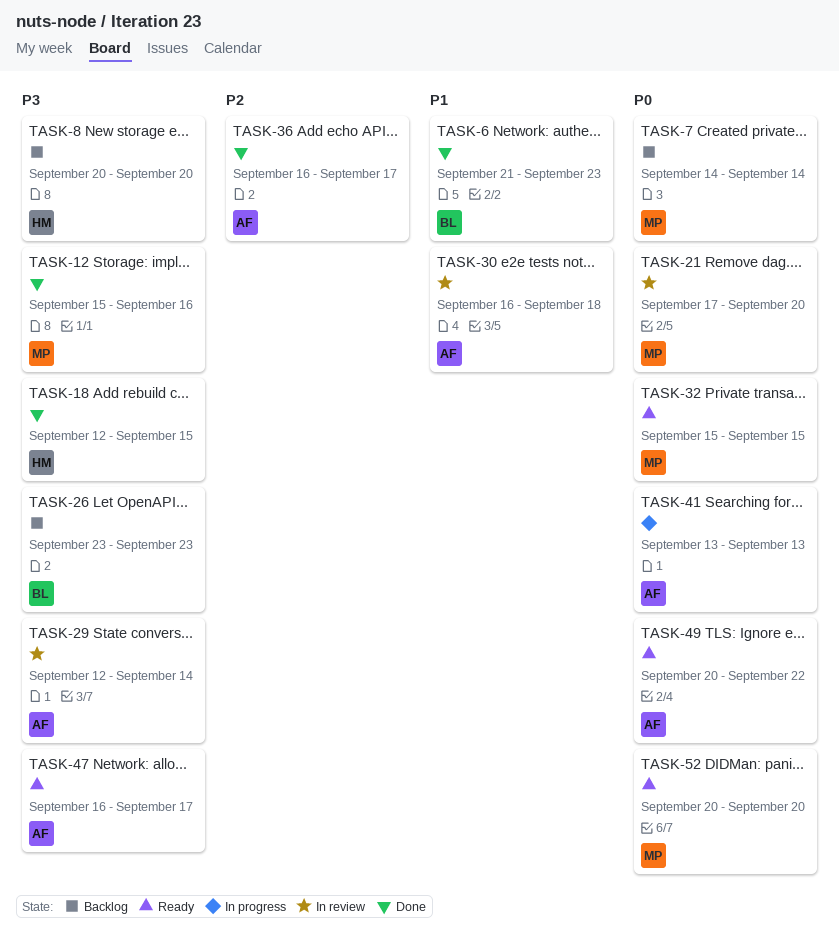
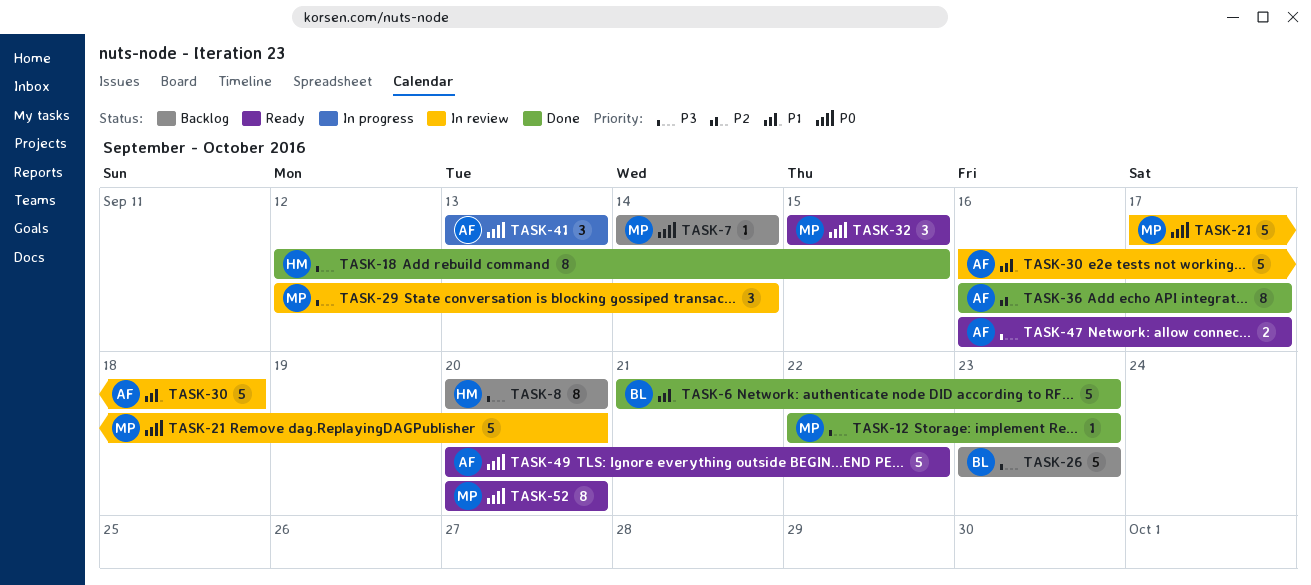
TASK-12, start: Sep 15 -> Sep 22
TASK-12, due: Sep 16 -> Sep 23
TASK-29, owner: AF -> MP

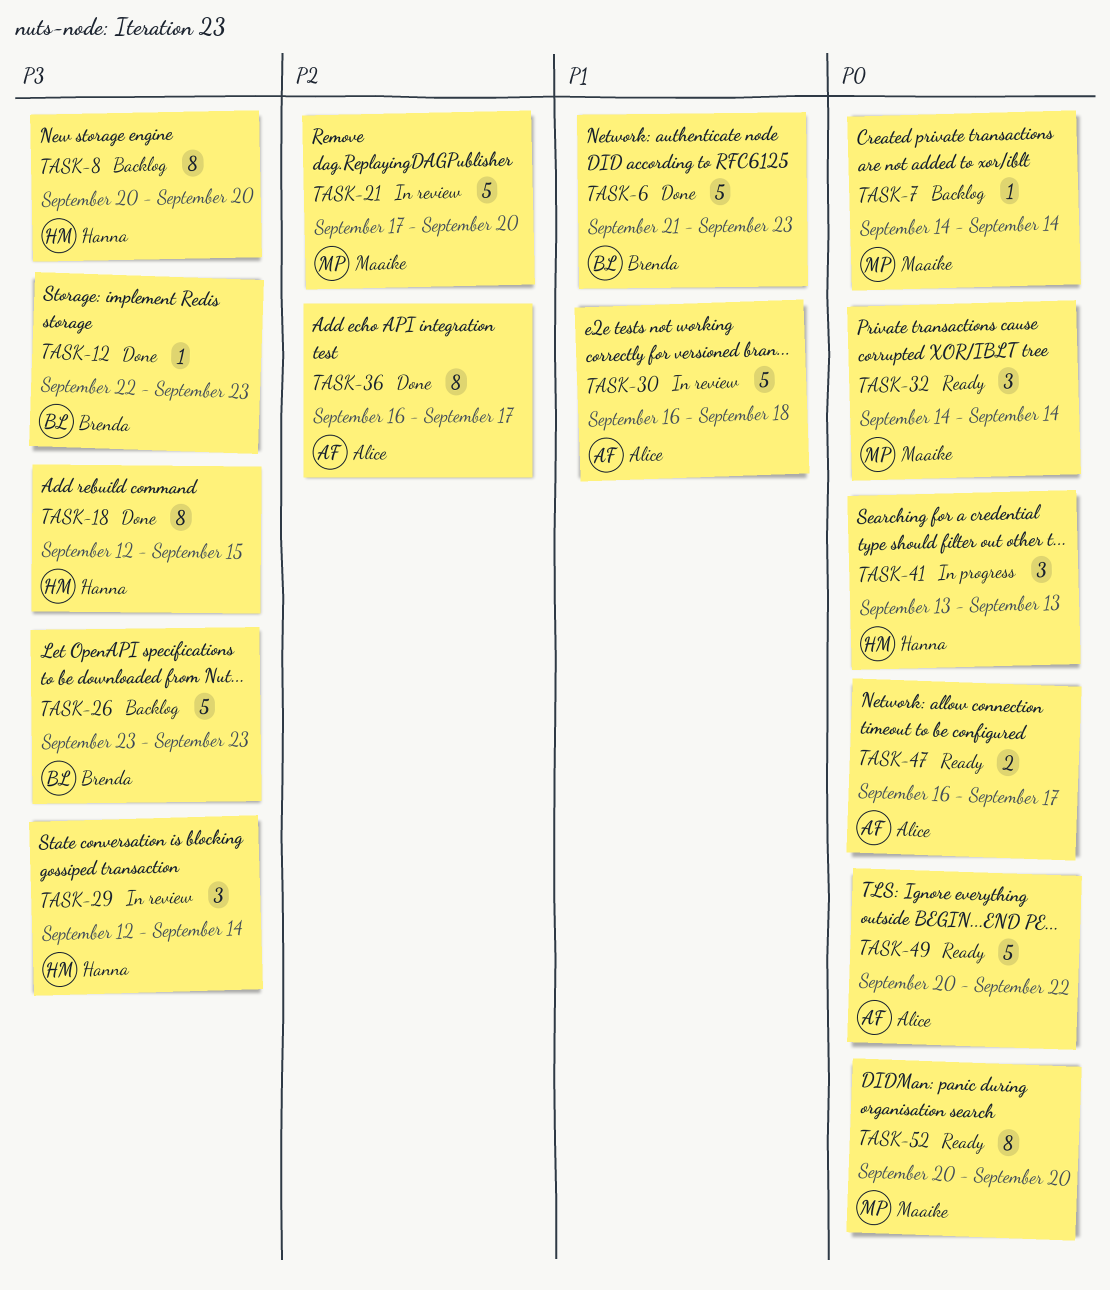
TASK-12, owner: Maaike -> Brenda
TASK-21, priority: P0 -> P2
TASK-29, owner: Maaike -> Hanna
TASK-32, start: Sep 15 -> Sep 14
TASK-32, due: Sep 15 -> Sep 14
TASK-41, owner: Alice -> Hanna
TASK-47, priority: P3 -> P0

